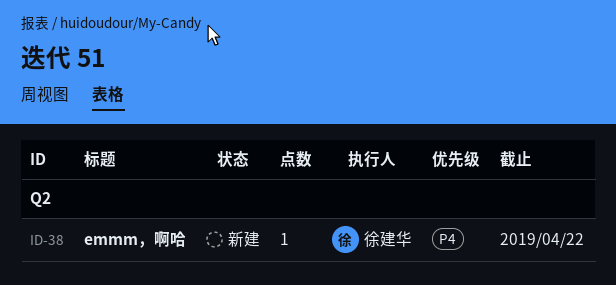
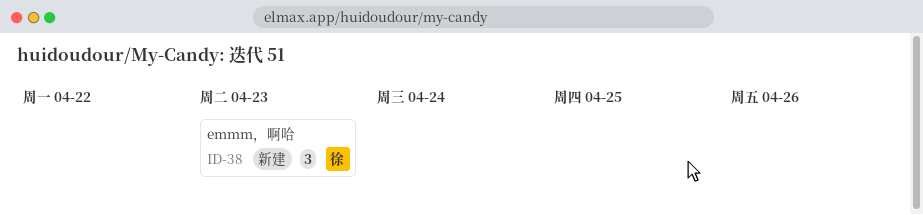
ID-38, estimate: 1 -> 3
ID-38, due: Apr 22 -> Apr 23

